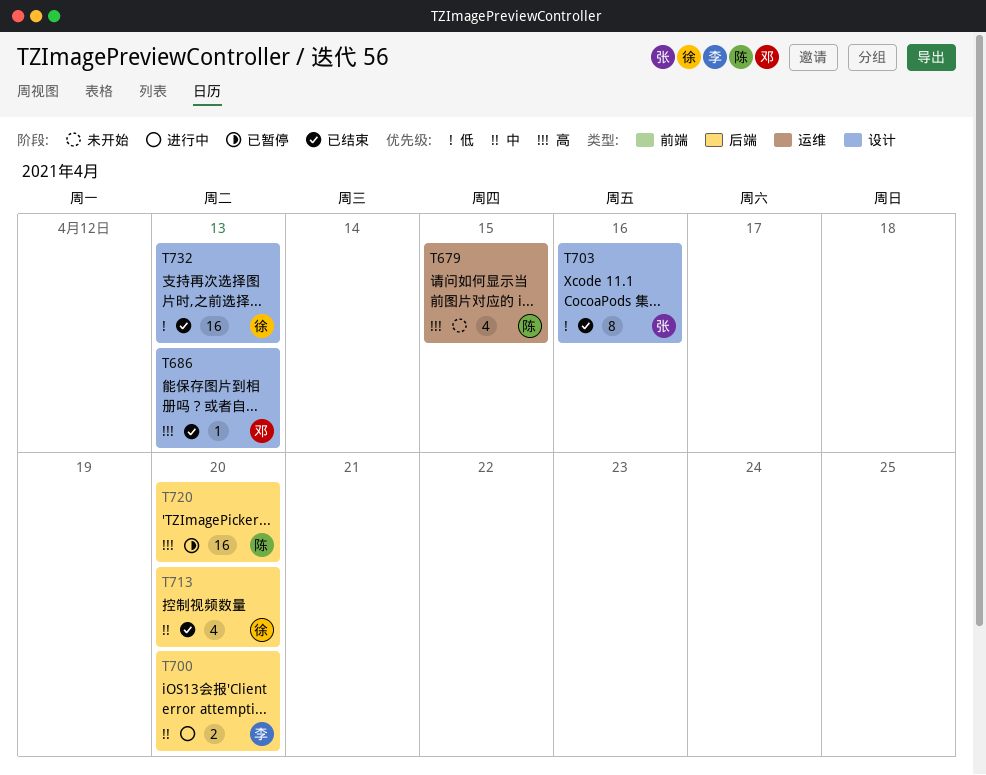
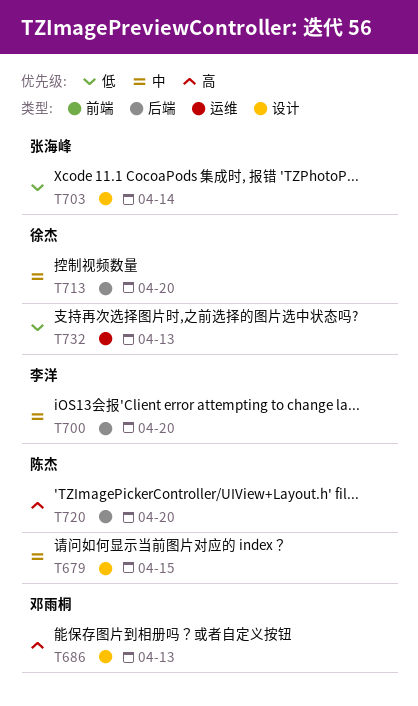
T679, priority: 高 -> 中
T679, label: 运维 -> 设计
T703, due: Apr 16 -> Apr 14
T732, label: 设计 -> 运维

